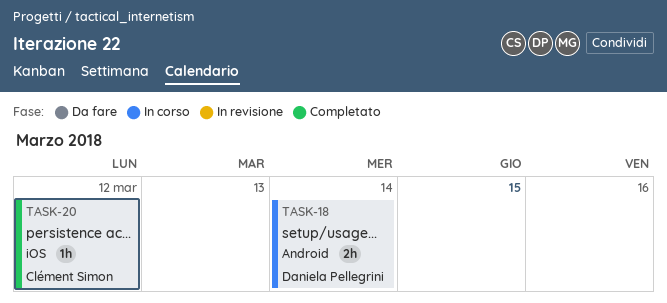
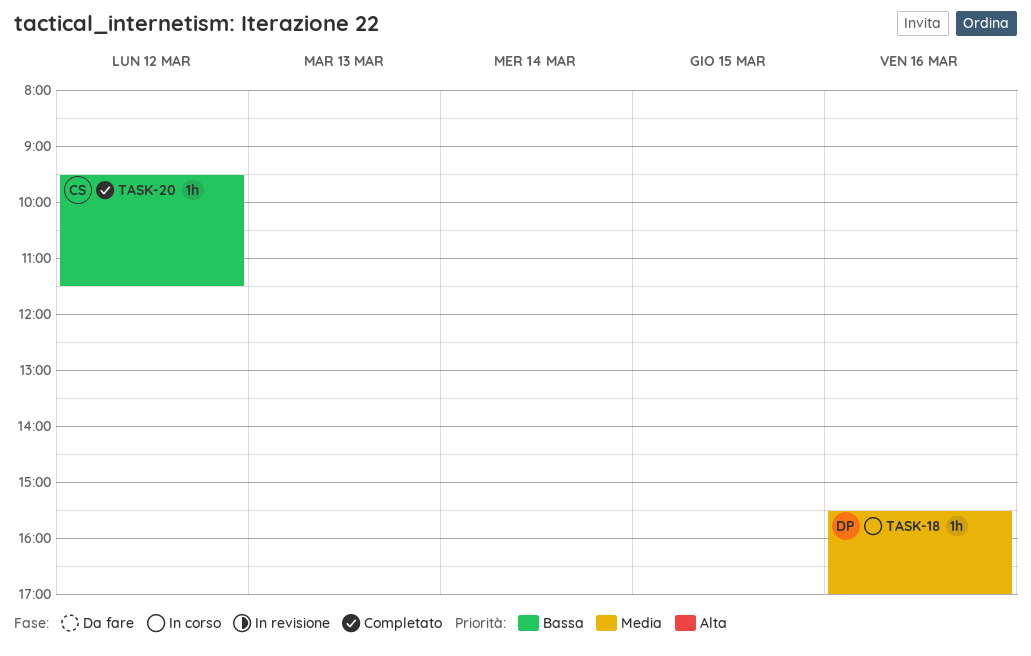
TASK-18, estimate: 2h -> 1h
TASK-18, day: Mar 14 -> Mar 16

